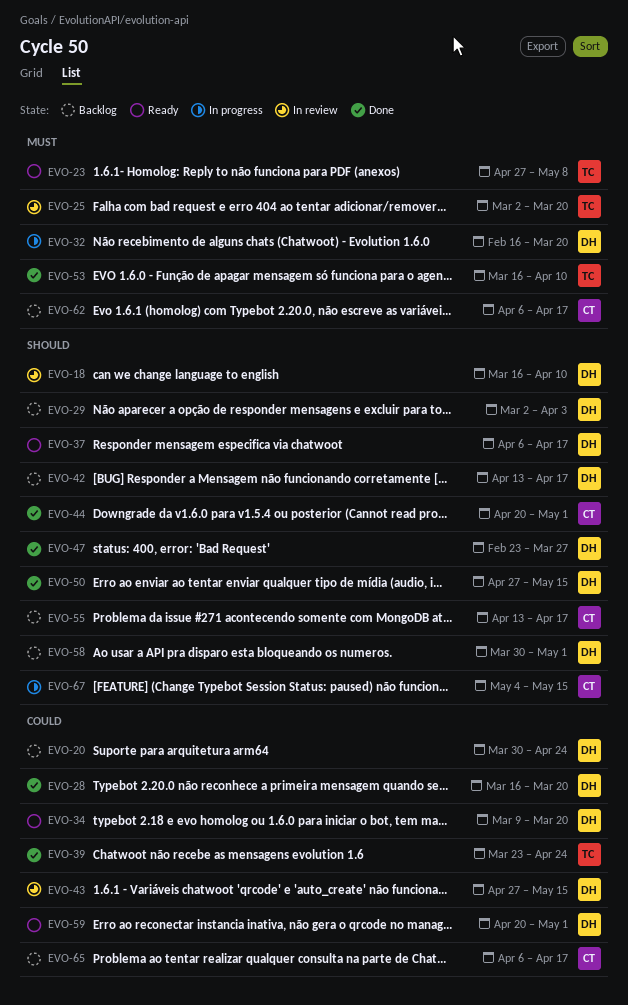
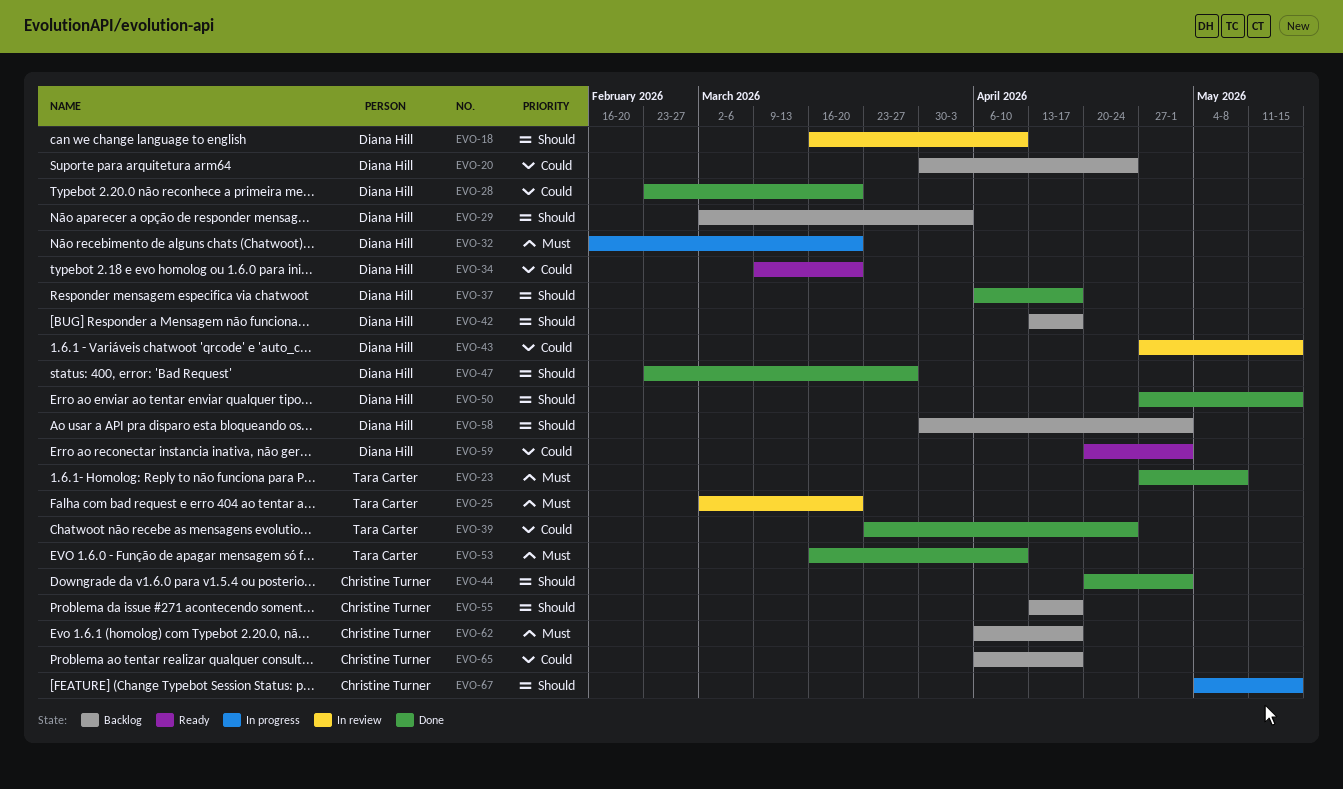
EVO-23, status: Ready -> Done
EVO-28, start: Mar 16 -> Feb 23
EVO-37, status: Ready -> Done

